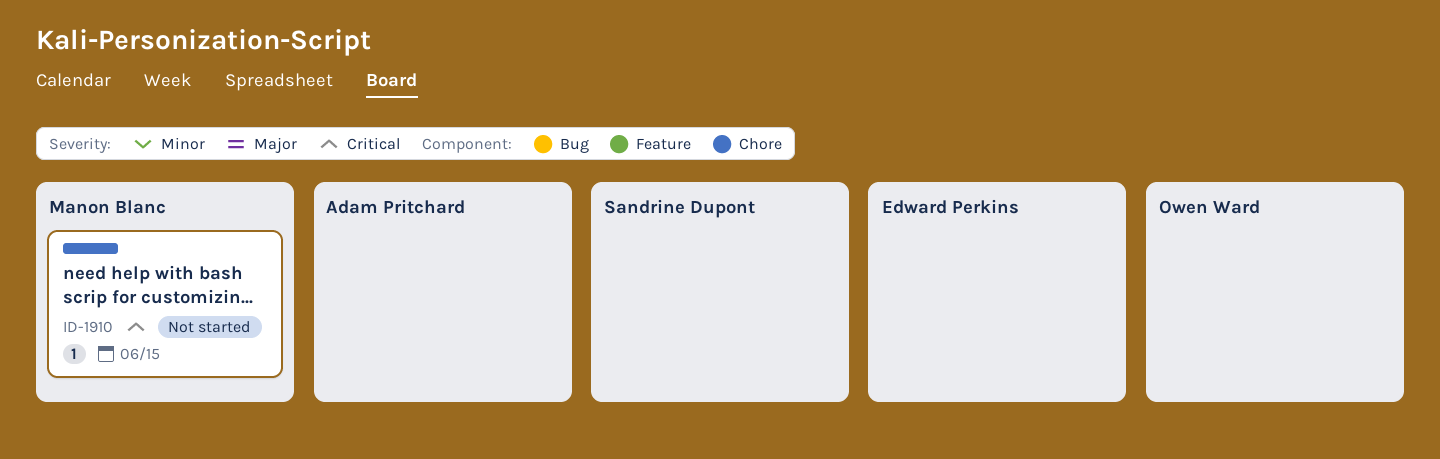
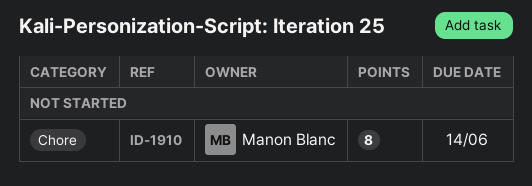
ID-1910, estimate: 1 -> 8
ID-1910, due: Jun 15 -> Jun 14

